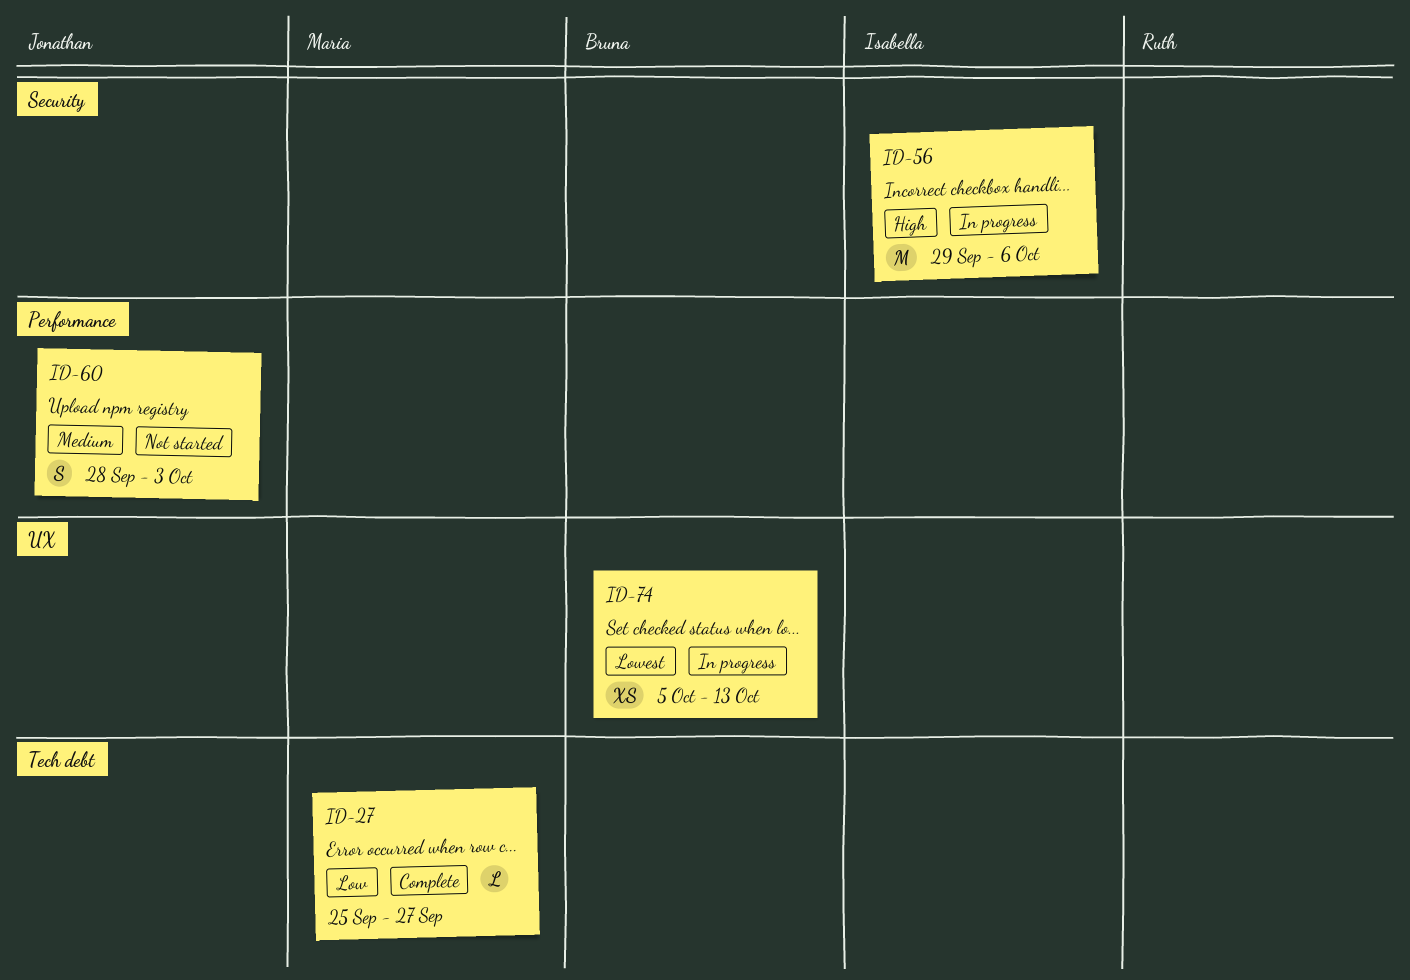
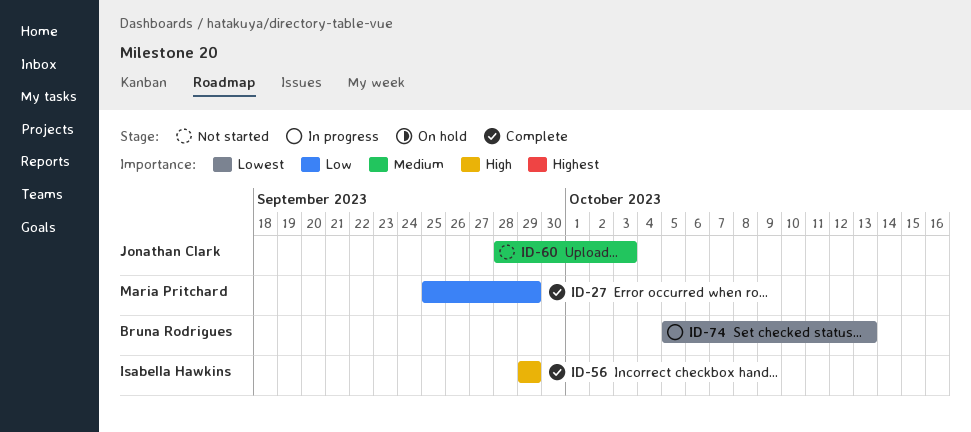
ID-27, due: Sep 27 -> Sep 29
ID-56, status: In progress -> Complete
ID-56, due: Oct 6 -> Sep 29

